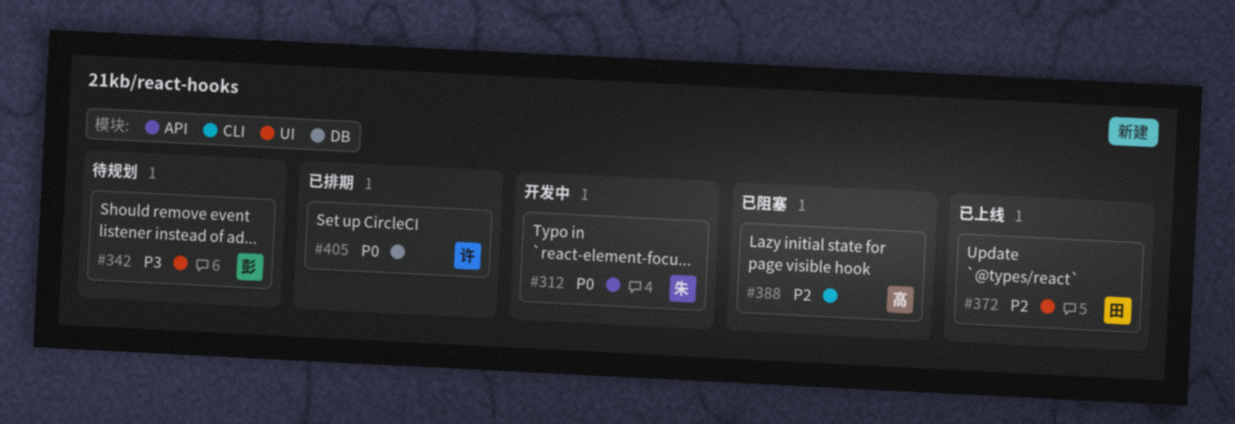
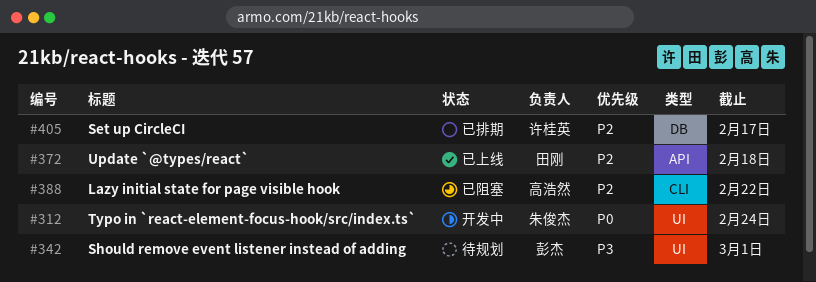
#312, label: API -> UI
#372, label: UI -> API
#405, priority: P0 -> P2

